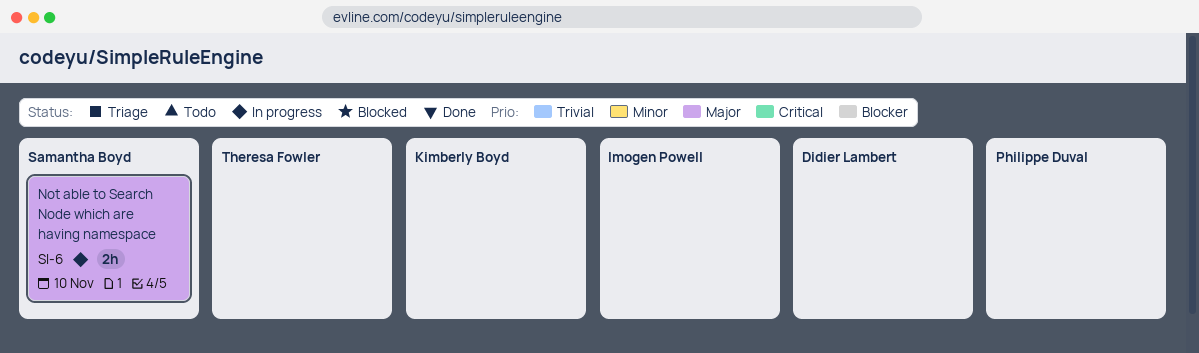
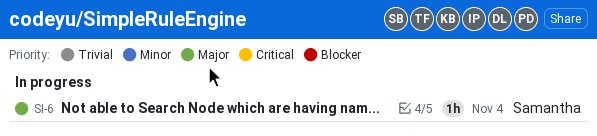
SI-6, estimate: 2h -> 1h
SI-6, due: Nov 10 -> Nov 4

